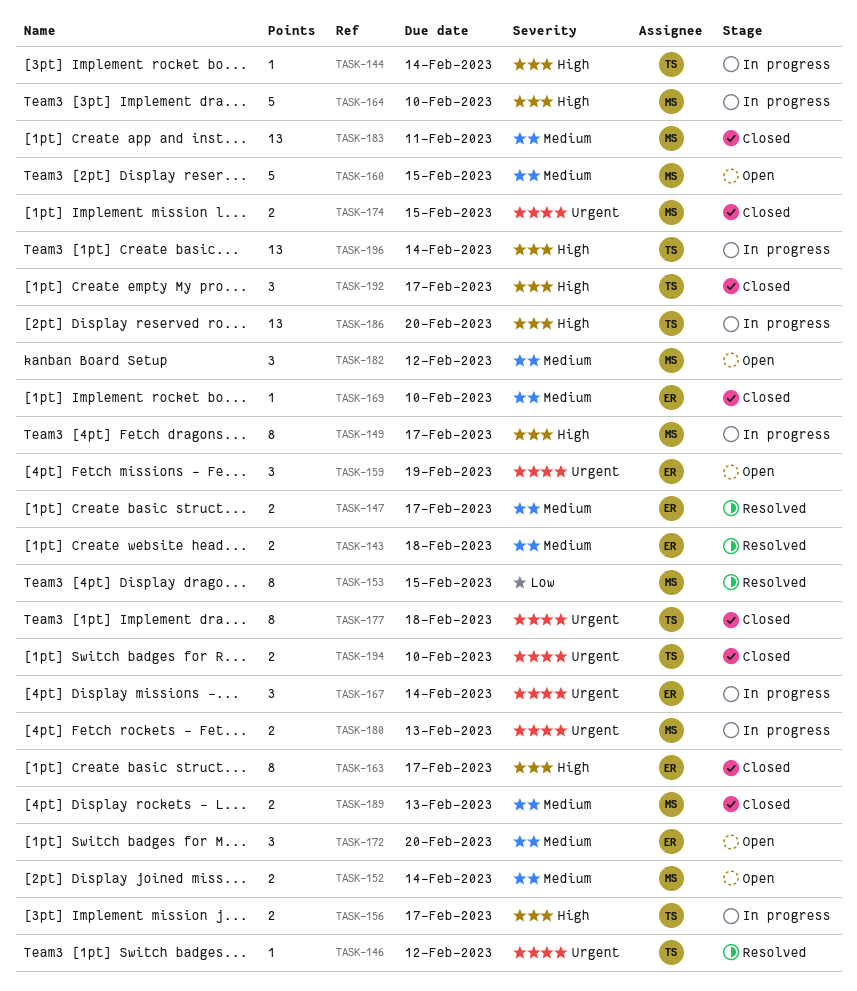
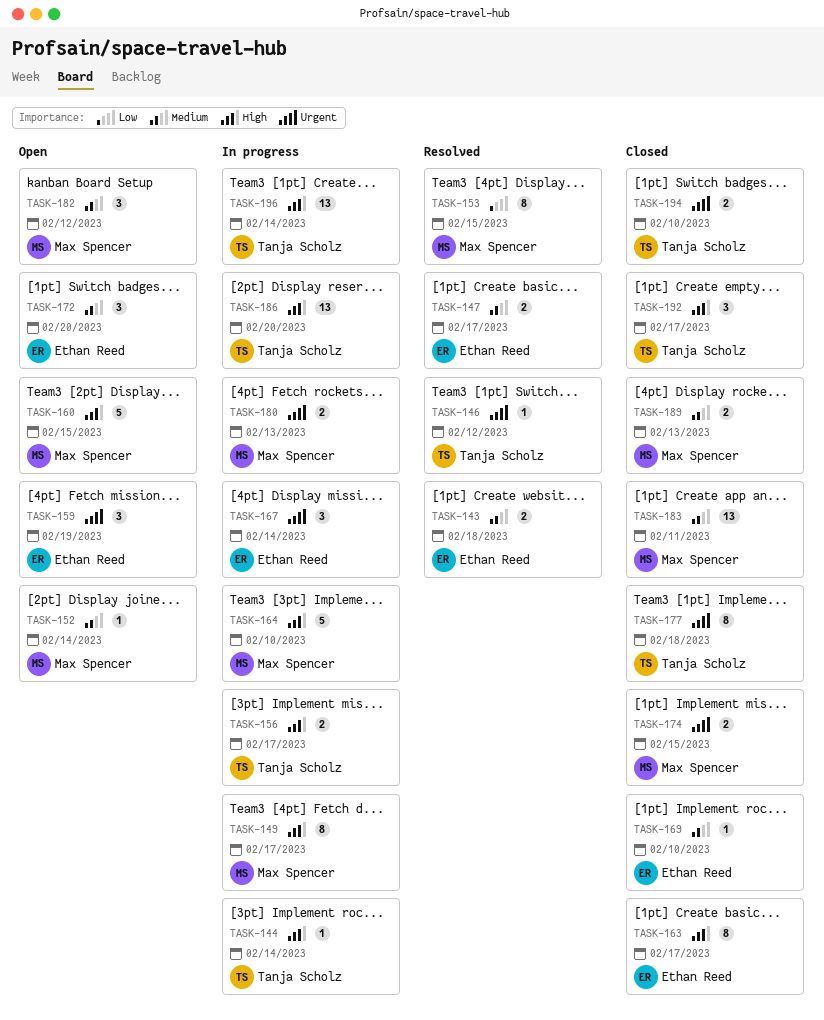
TASK-152, estimate: 2 -> 1
TASK-160, priority: Medium -> High

